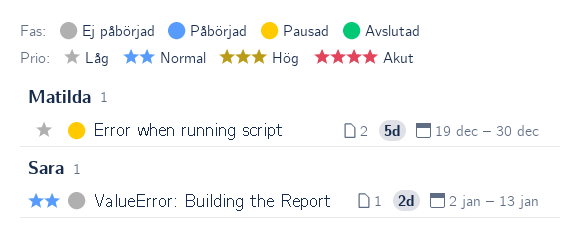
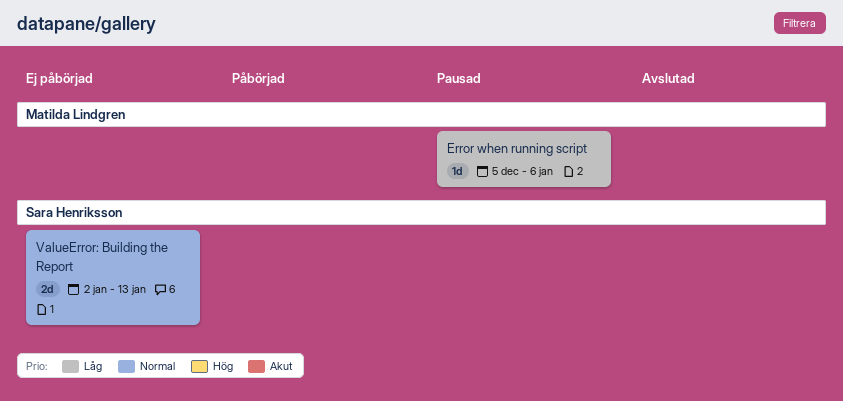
Error when running script, estimate: 5d -> 1d
Error when running script, start: Dec 19 -> Dec 5
Error when running script, due: Dec 30 -> Jan 6

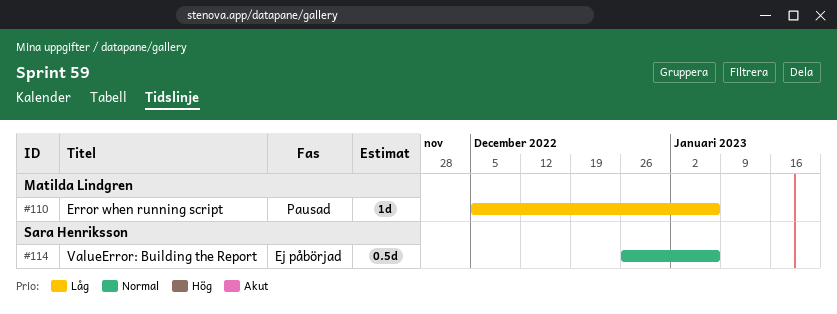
ValueError: Building the Report, estimate: 2d -> 0.5d
ValueError: Building the Report, start: Jan 2 -> Dec 26
ValueError: Building the Report, due: Jan 13 -> Jan 6

